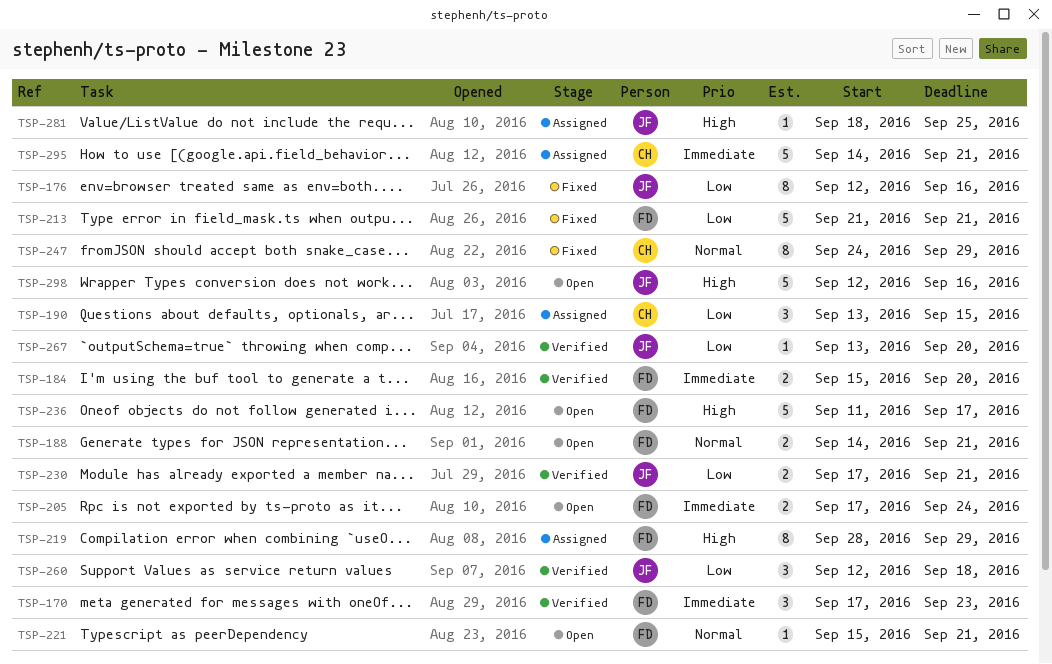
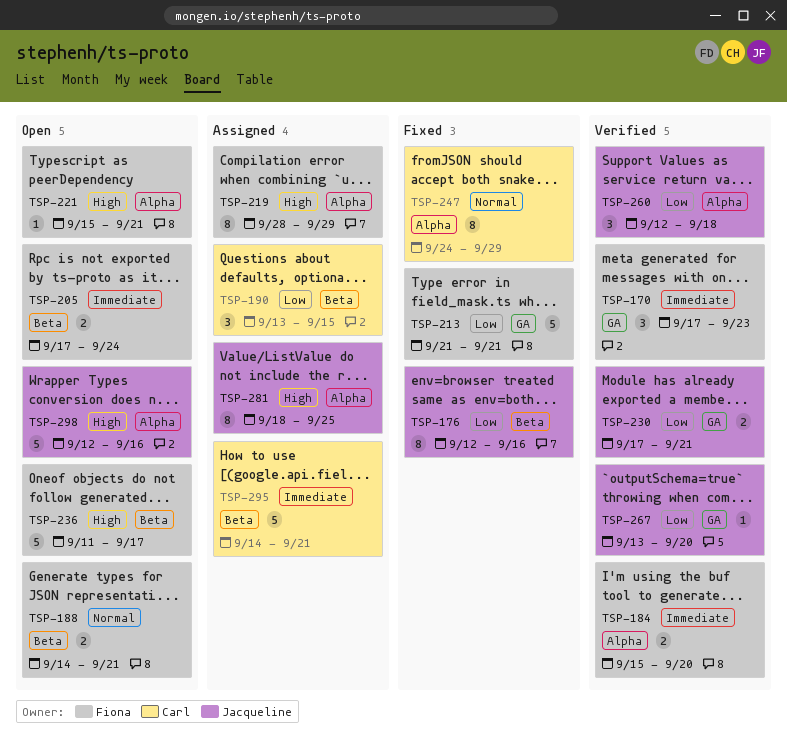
TSP-221, priority: Normal -> High
TSP-281, estimate: 1 -> 8

